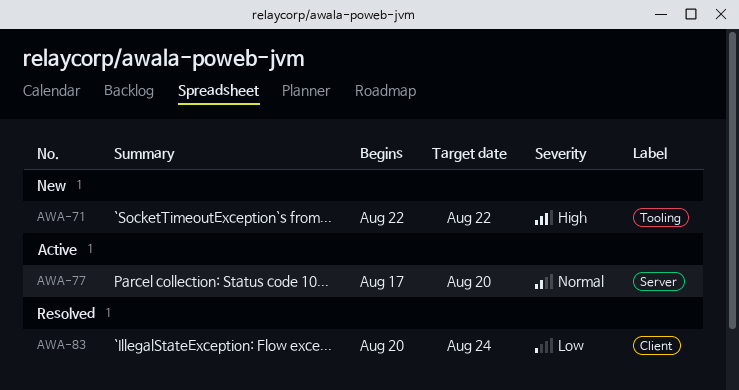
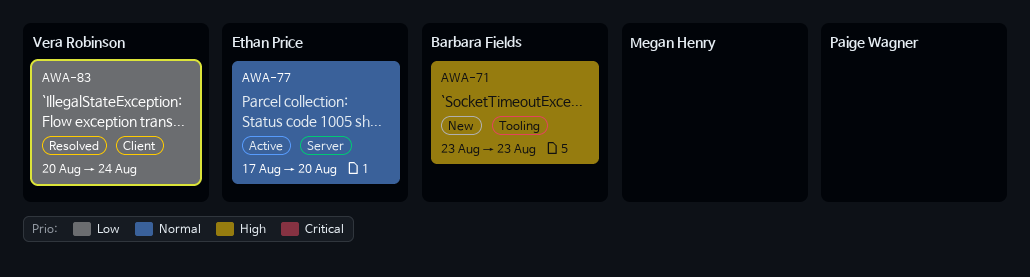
AWA-71, start: Aug 22 -> Aug 23
AWA-71, due: Aug 22 -> Aug 23

